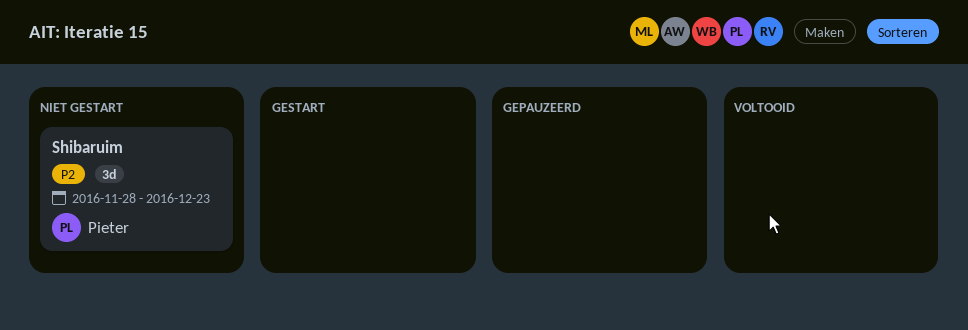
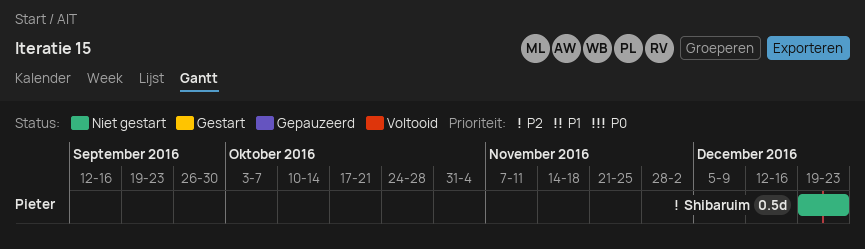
Shibaruim, estimate: 3d -> 0.5d
Shibaruim, start: Nov 28 -> Dec 19

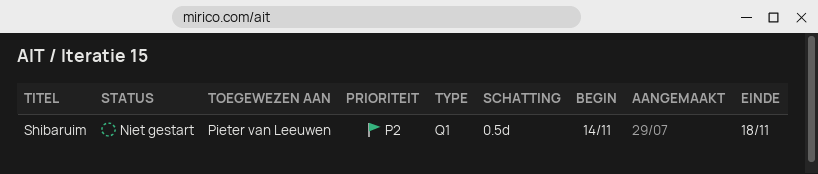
Shibaruim, start: Dec 19 -> Nov 14
Shibaruim, due: Dec 23 -> Nov 18

